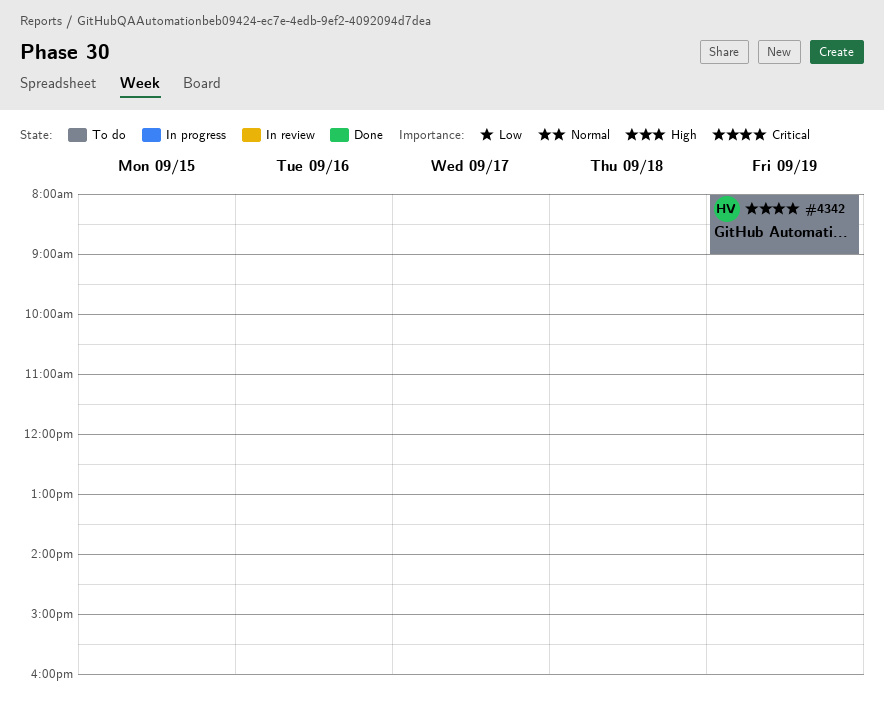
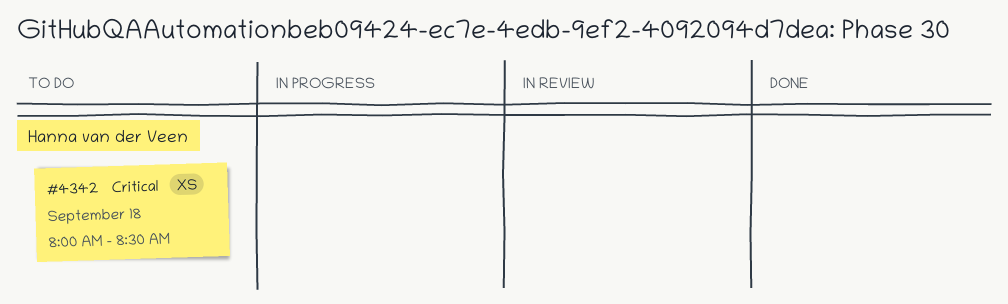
#4342, day: Sep 19 -> Sep 18
#4342, ends: 09:00 -> 08:30

